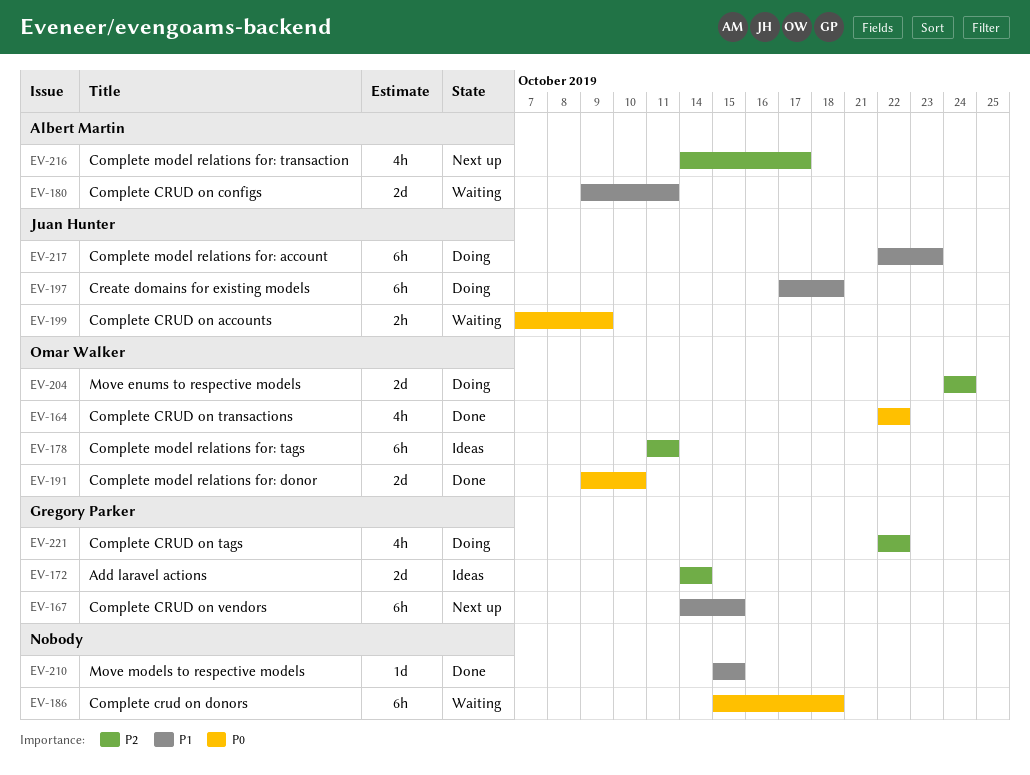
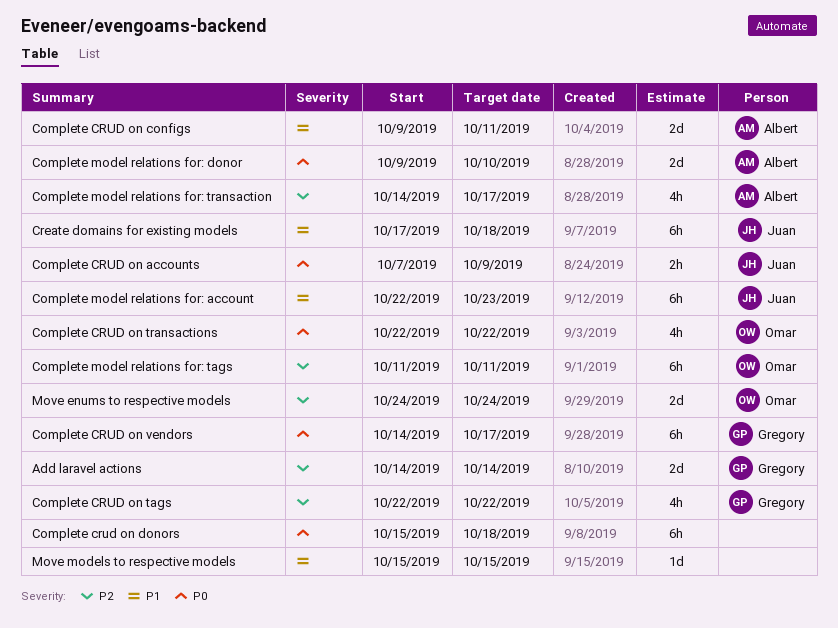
Complete CRUD on vendors, priority: P1 -> P0
Complete CRUD on vendors, due: Oct 15 -> Oct 17
Complete model relations for: donor, owner: Omar Walker -> Albert Martin

